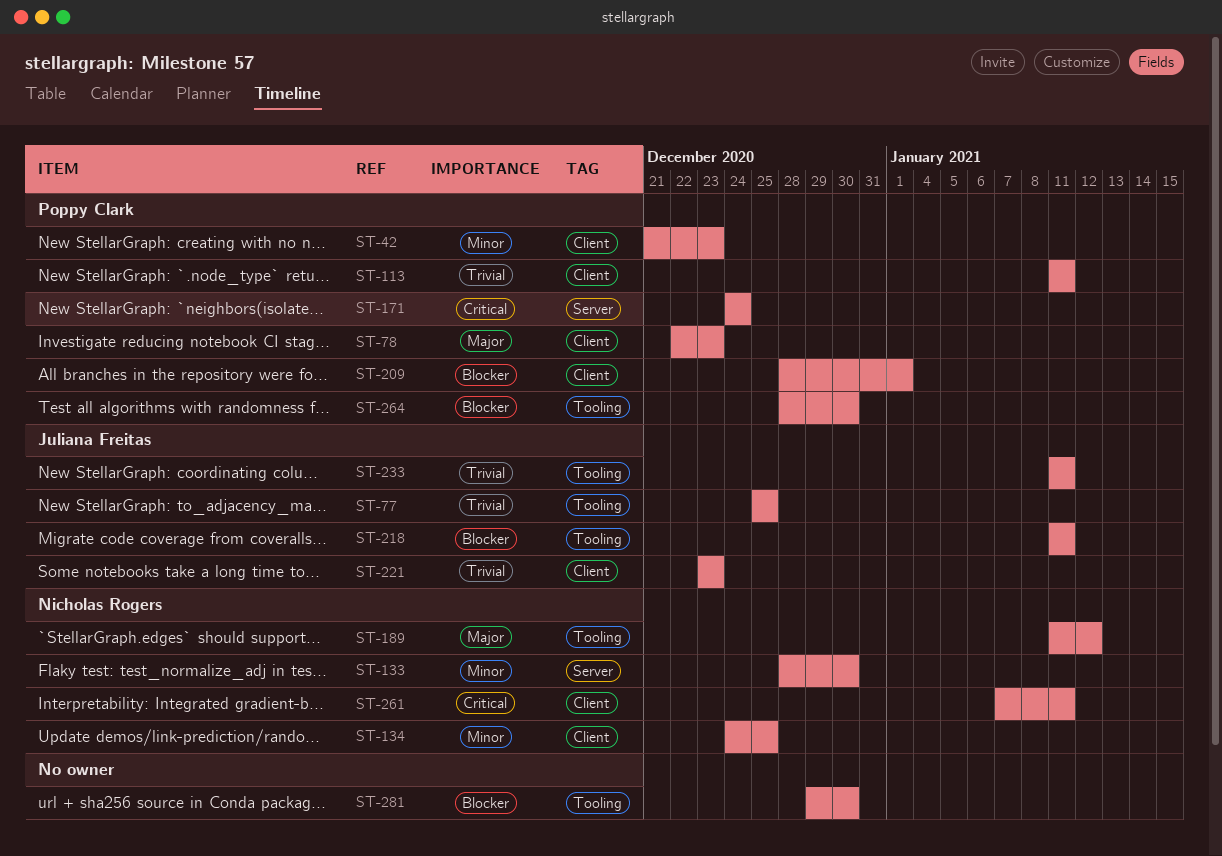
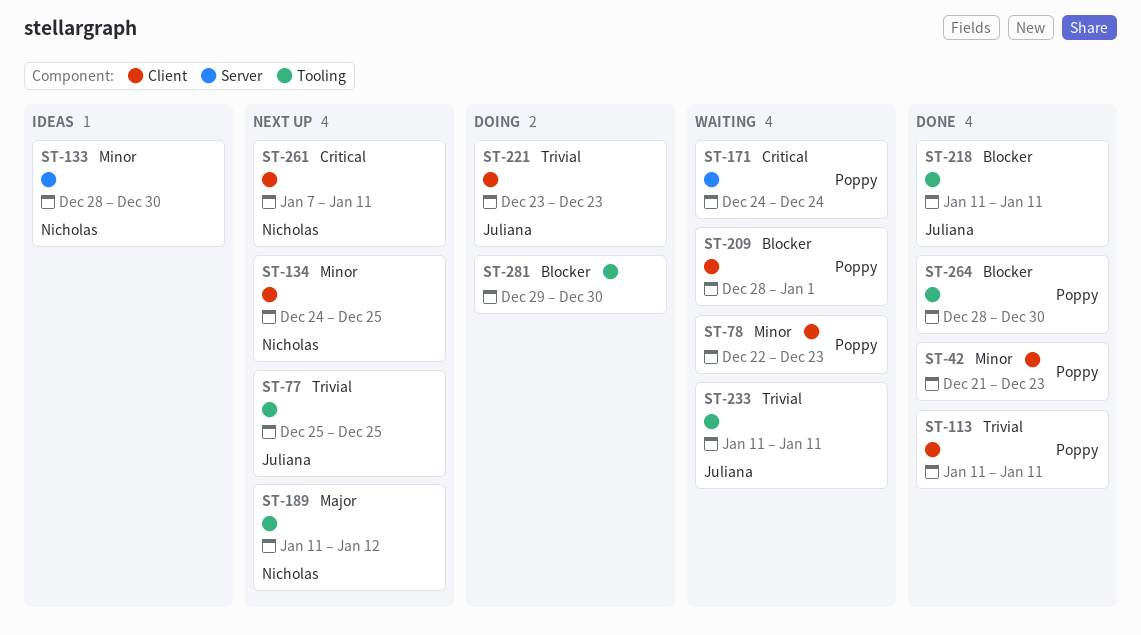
ST-78, priority: Major -> Minor

